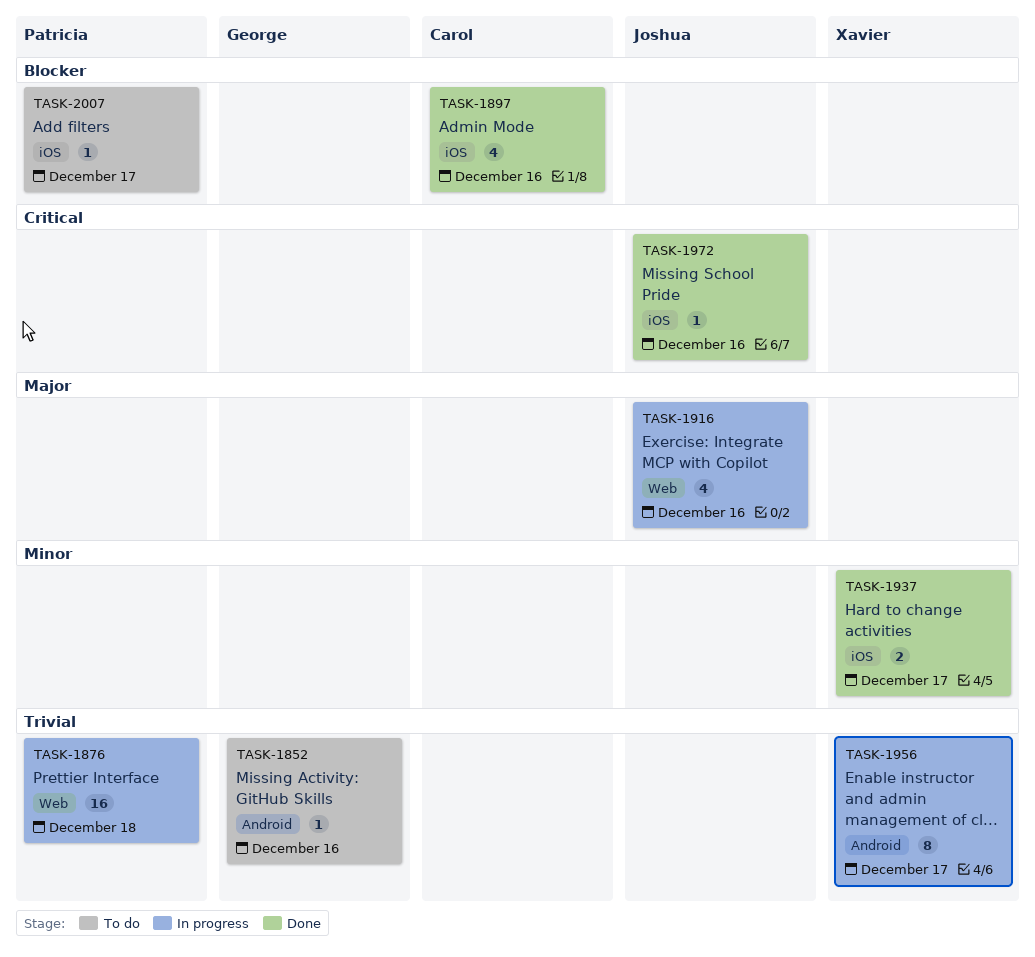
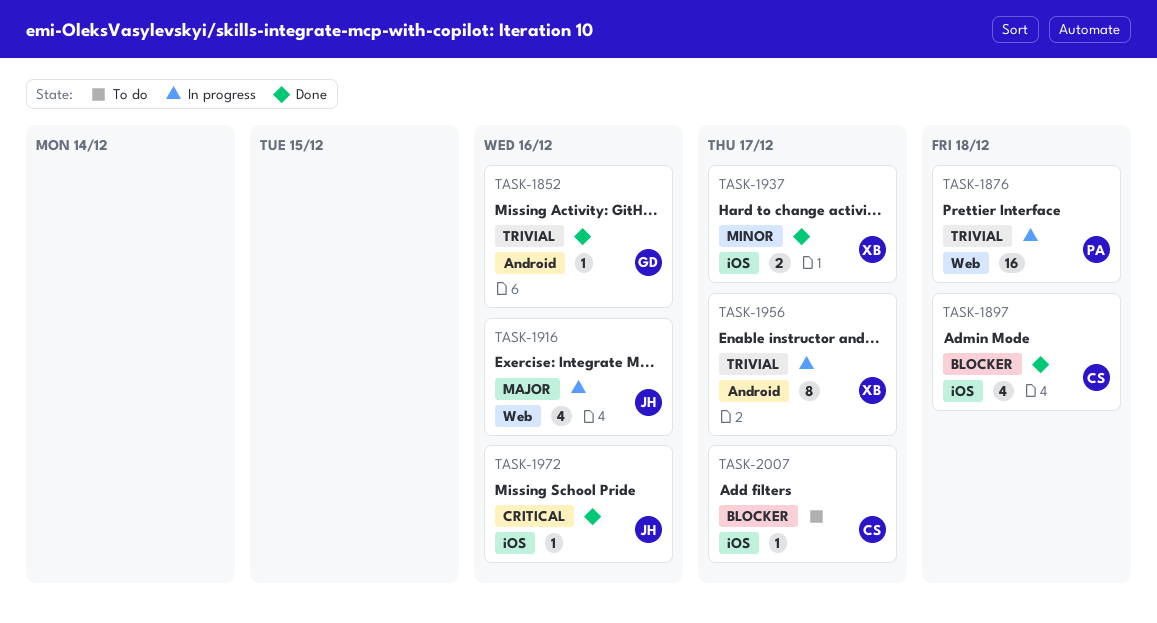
TASK-1852, status: To do -> Done
TASK-1897, due: Dec 16 -> Dec 18
TASK-2007, owner: Patricia -> Carol

